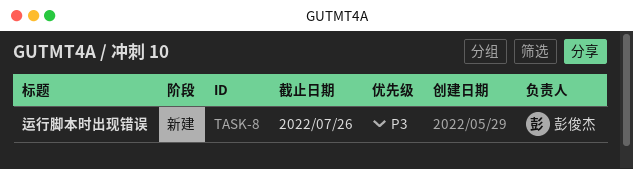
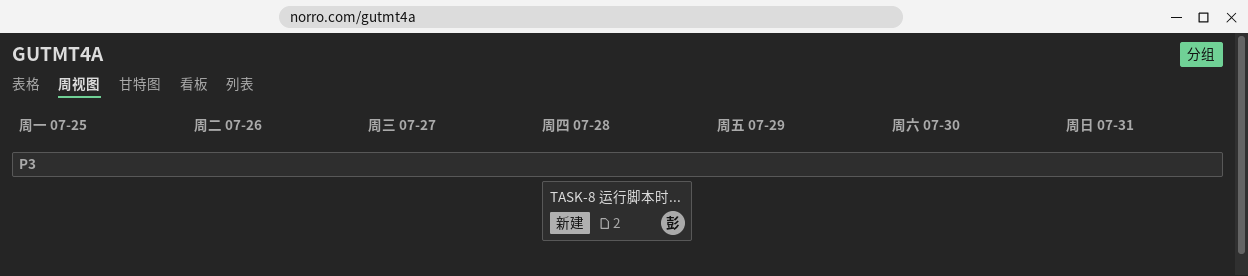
TASK-8, due: Jul 26 -> Jul 28

